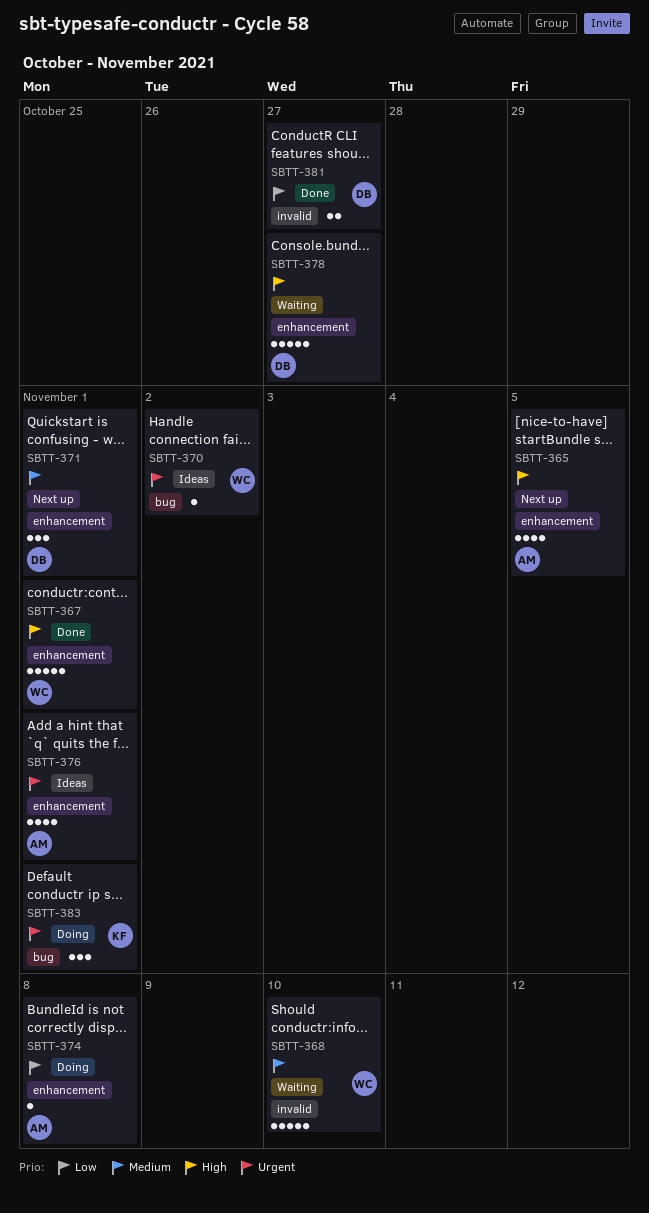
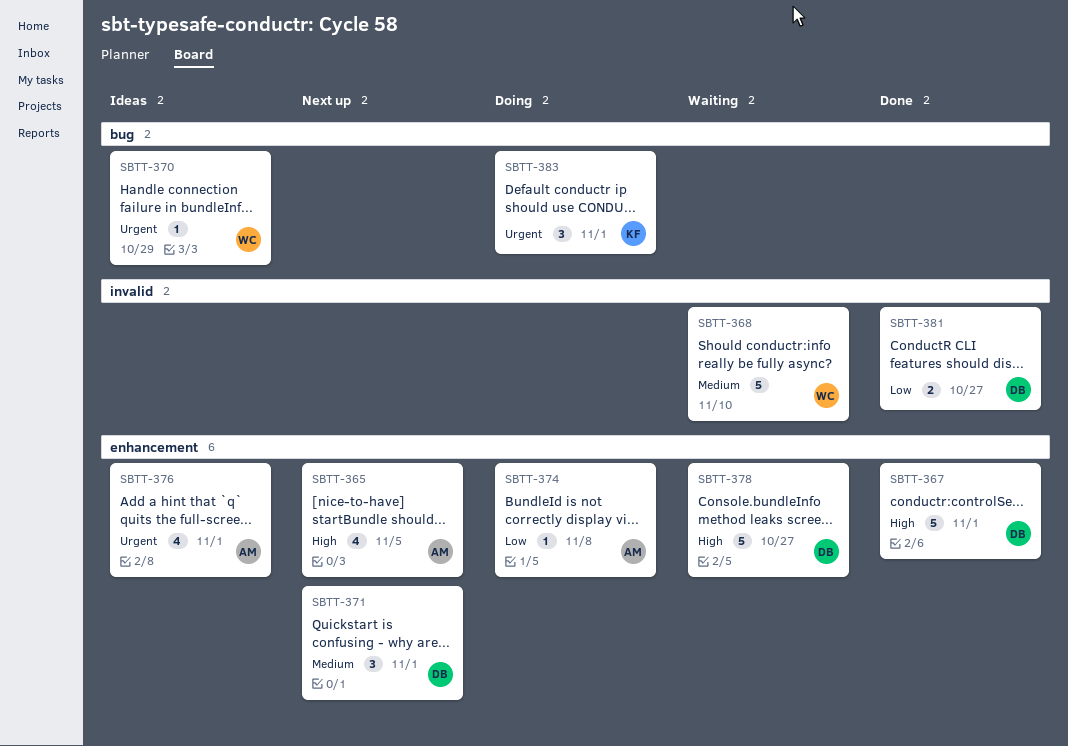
SBTT-367, owner: WC -> DB
SBTT-370, due: Nov 2 -> Oct 29

